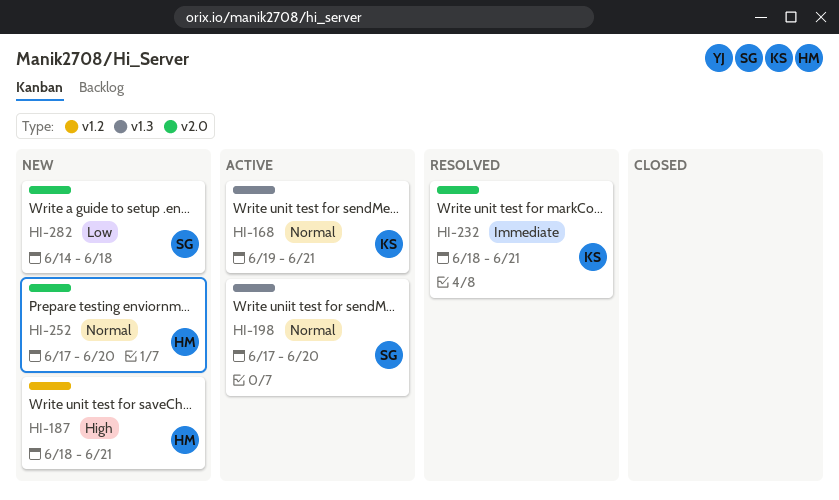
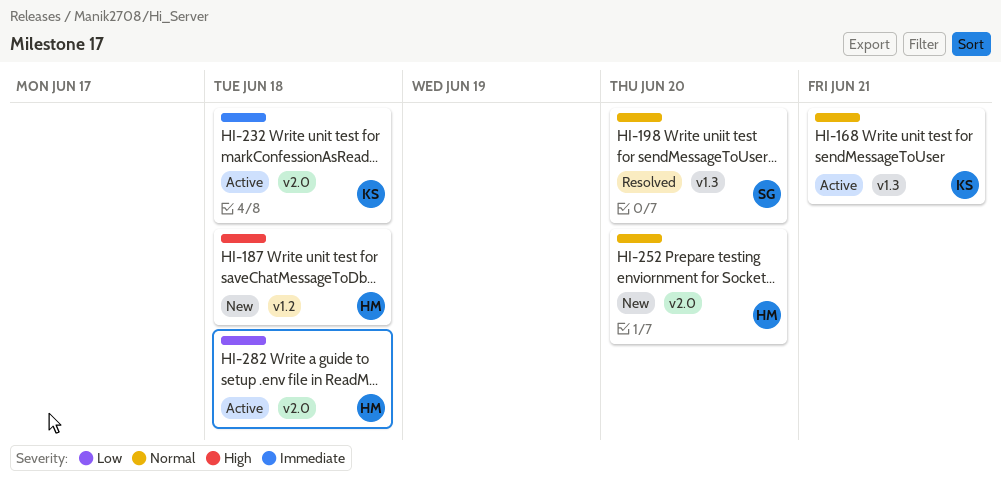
HI-187, due: Jun 21 -> Jun 18
HI-198, status: Active -> Resolved
HI-232, status: Resolved -> Active
HI-232, due: Jun 21 -> Jun 18
HI-282, status: New -> Active
HI-282, owner: SG -> HM

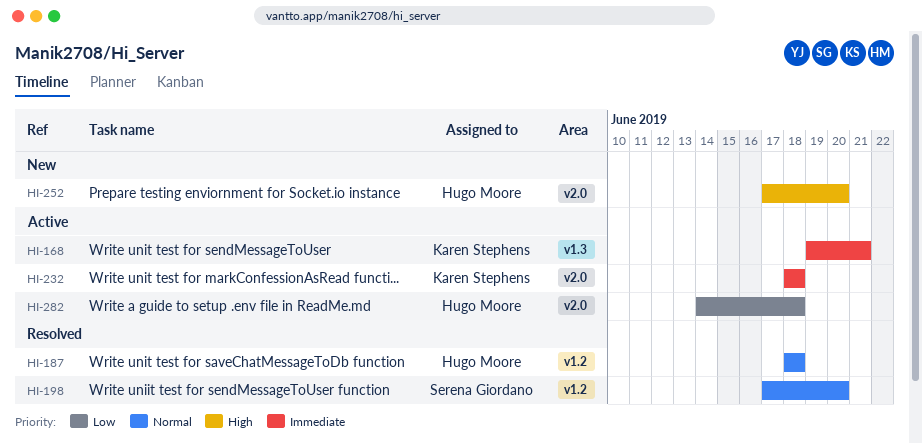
HI-168, priority: Normal -> Immediate
HI-187, status: New -> Resolved
HI-187, priority: High -> Normal
HI-198, label: v1.3 -> v1.2
HI-252, priority: Normal -> High

